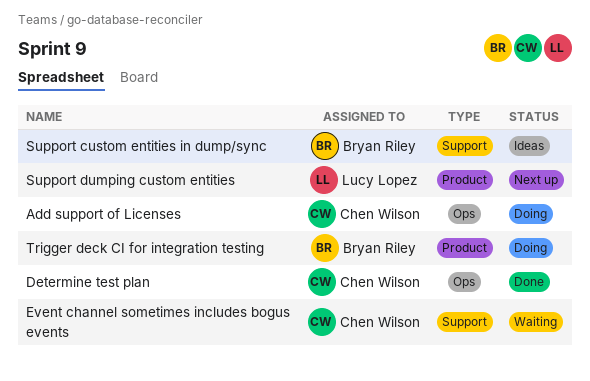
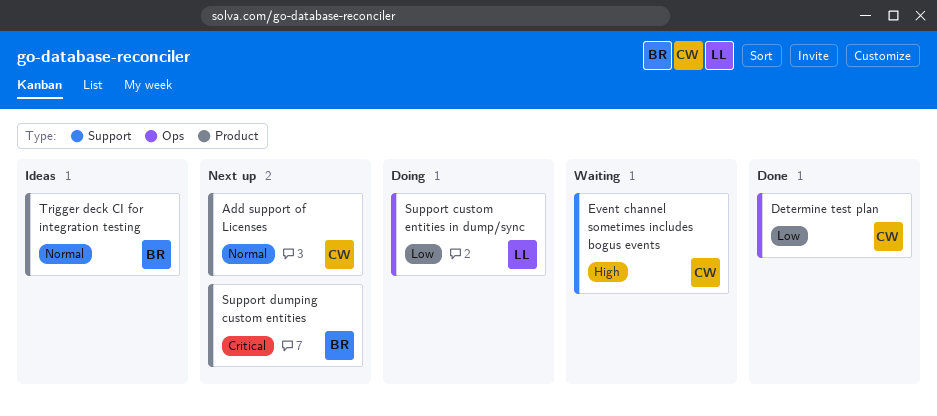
Add support of Licenses, status: Doing -> Next up
Add support of Licenses, label: Ops -> Product
Support custom entities in dump/sync, status: Ideas -> Doing
Support custom entities in dump/sync, owner: Bryan Riley -> Lucy Lopez
Support custom entities in dump/sync, label: Support -> Ops
Support dumping custom entities, owner: Lucy Lopez -> Bryan Riley
Trigger deck CI for integration testing, status: Doing -> Ideas

